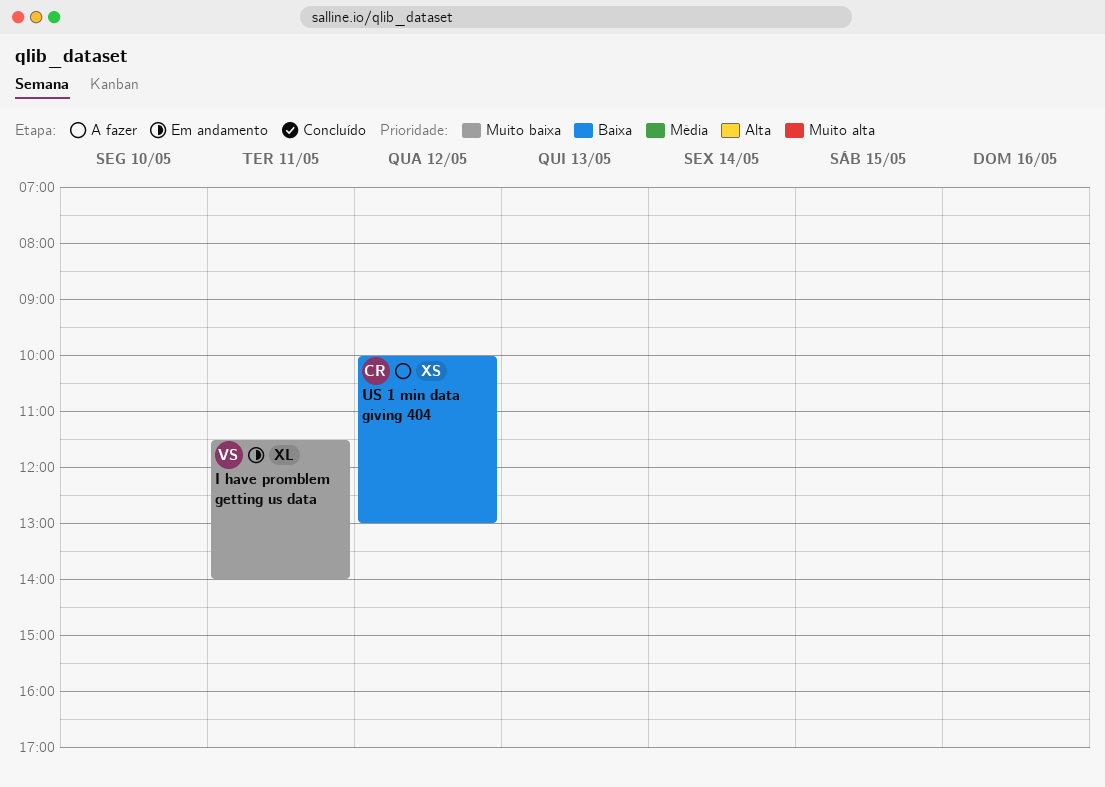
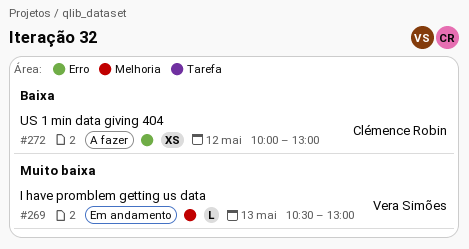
I have promblem getting us data, estimate: XL -> L
I have promblem getting us data, day: May 11 -> May 13
I have promblem getting us data, begins: 11:30 -> 10:30
I have promblem getting us data, ends: 14:00 -> 13:00

